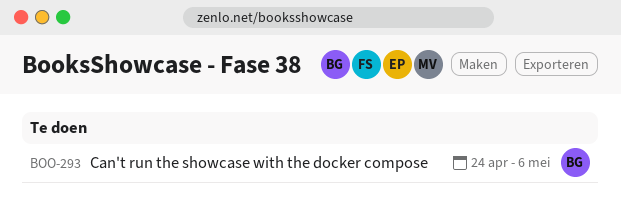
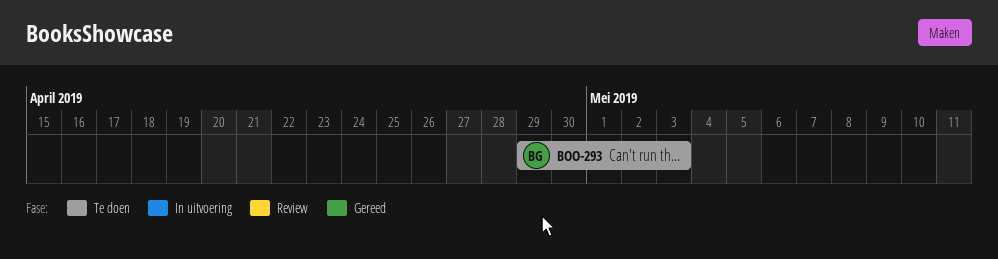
BOO-293, start: Apr 24 -> Apr 29
BOO-293, due: May 6 -> May 3

